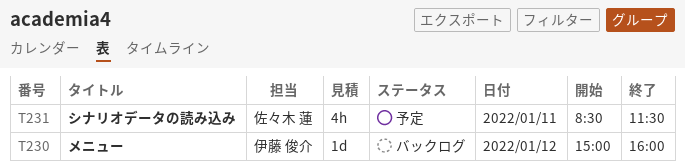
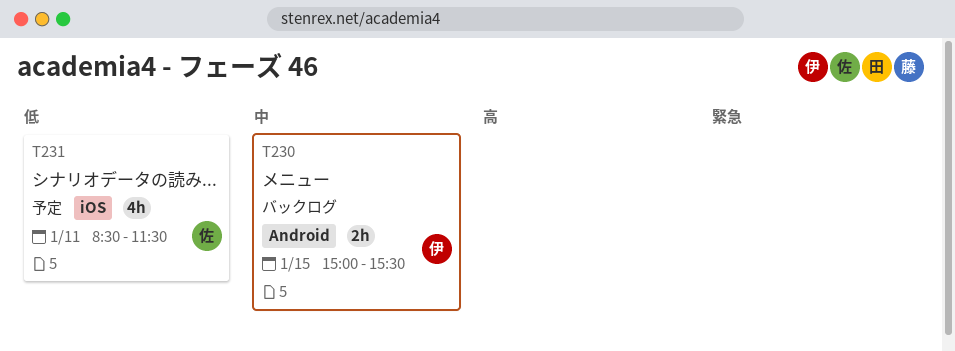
T230, estimate: 1d -> 2h
T230, day: Jan 12 -> Jan 15
T230, ends: 16:00 -> 15:30

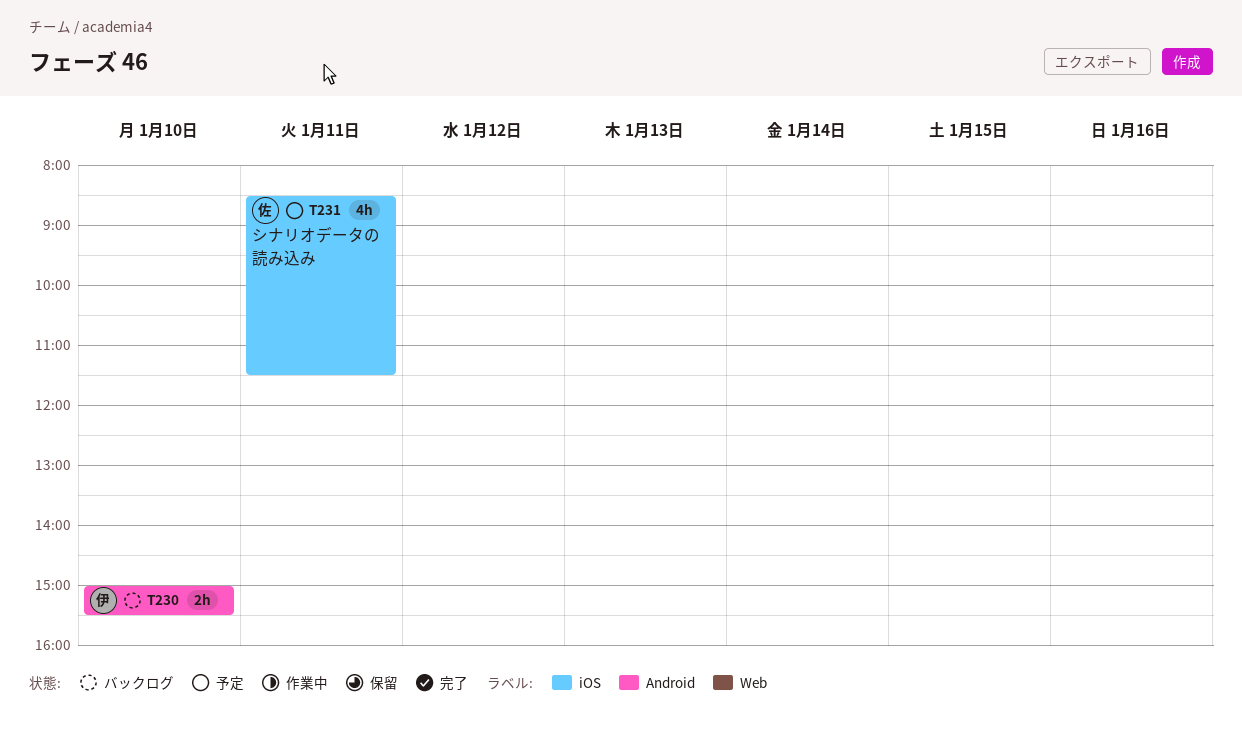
T230, day: Jan 15 -> Jan 10

